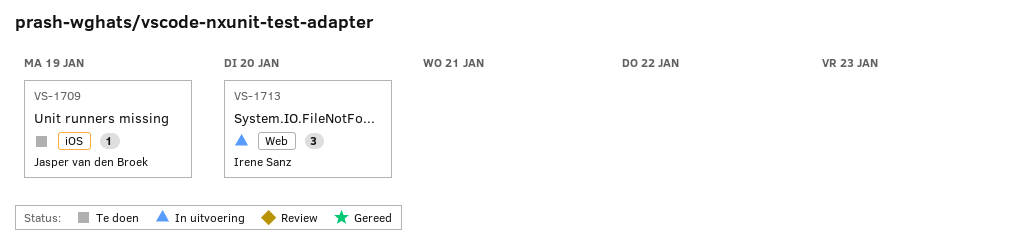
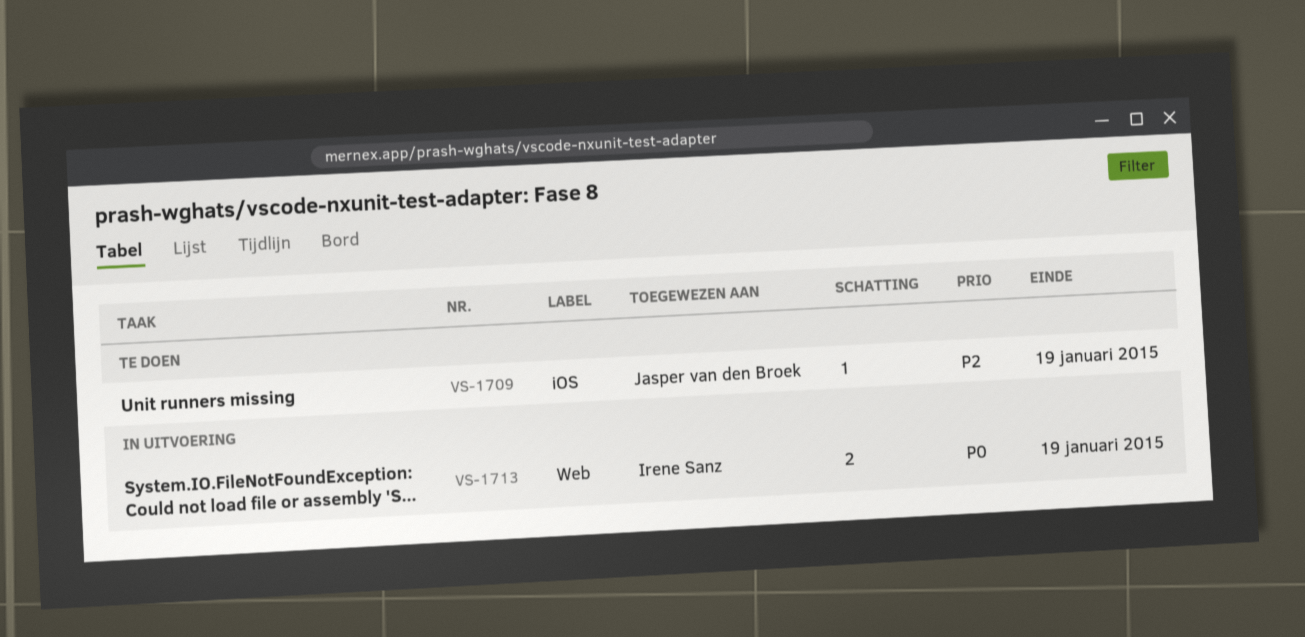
VS-1713, estimate: 3 -> 2
VS-1713, due: Jan 20 -> Jan 19

